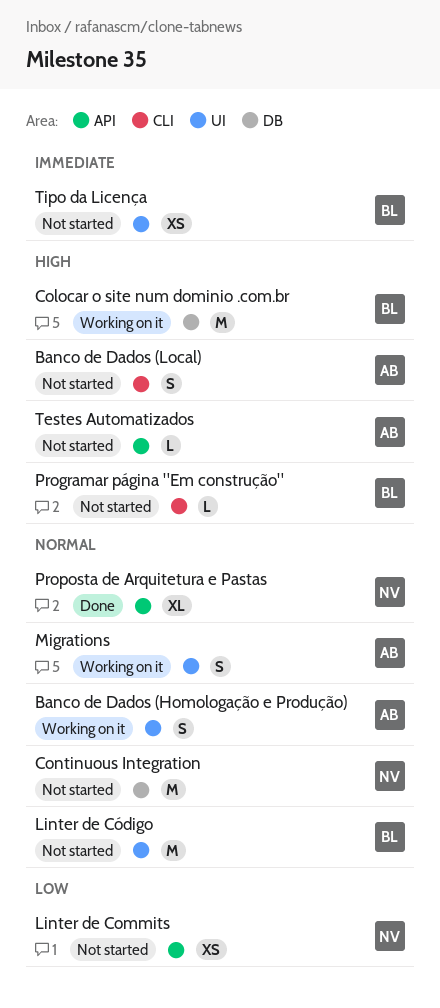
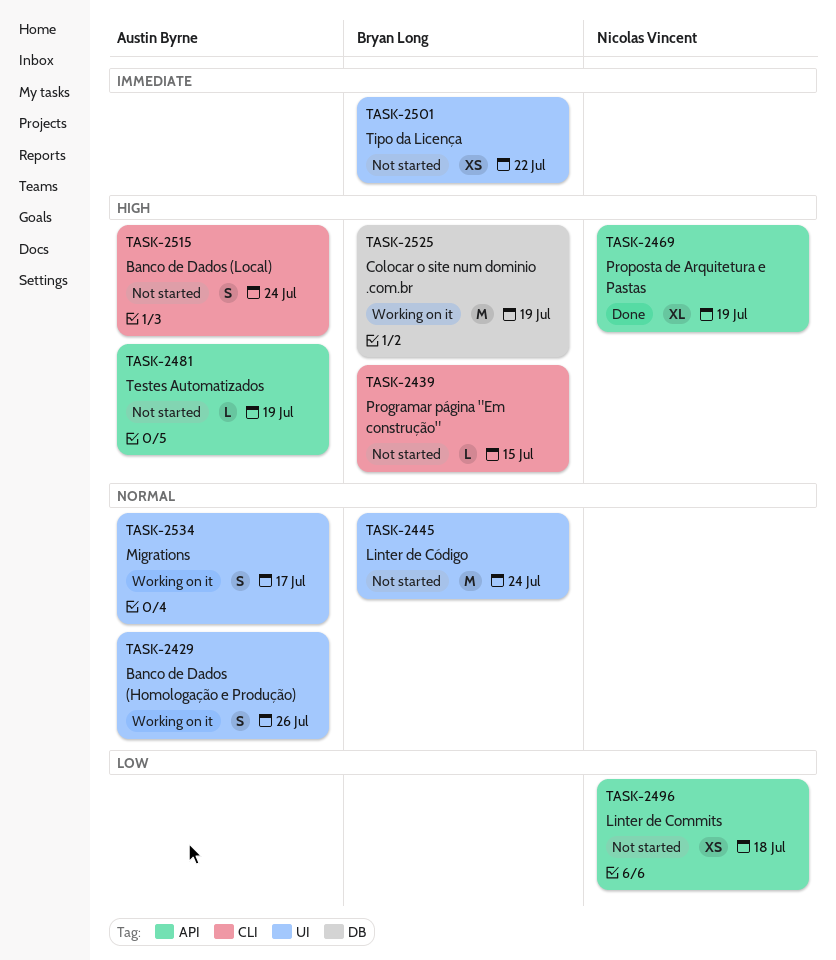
Continuous Integration: present -> none
Proposta de Arquitetura e Pastas, priority: Normal -> High

